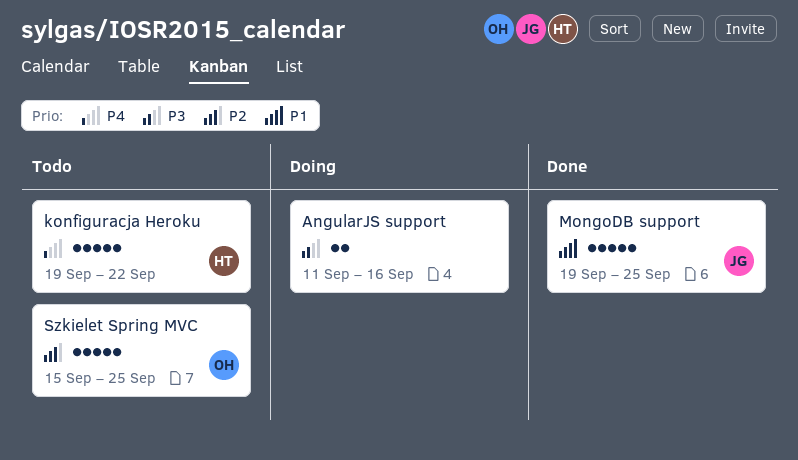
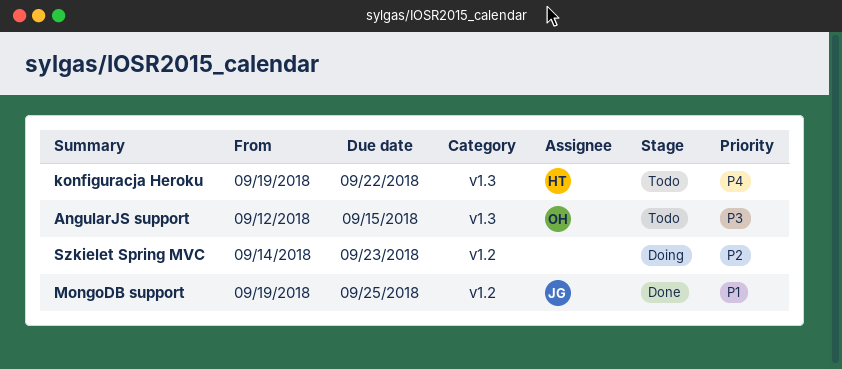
AngularJS support, status: Doing -> Todo
AngularJS support, owner: none -> OH
AngularJS support, start: Sep 11 -> Sep 12
AngularJS support, due: Sep 16 -> Sep 15
Szkielet Spring MVC, status: Todo -> Doing
Szkielet Spring MVC, owner: OH -> none
Szkielet Spring MVC, start: Sep 15 -> Sep 14
Szkielet Spring MVC, due: Sep 25 -> Sep 23

